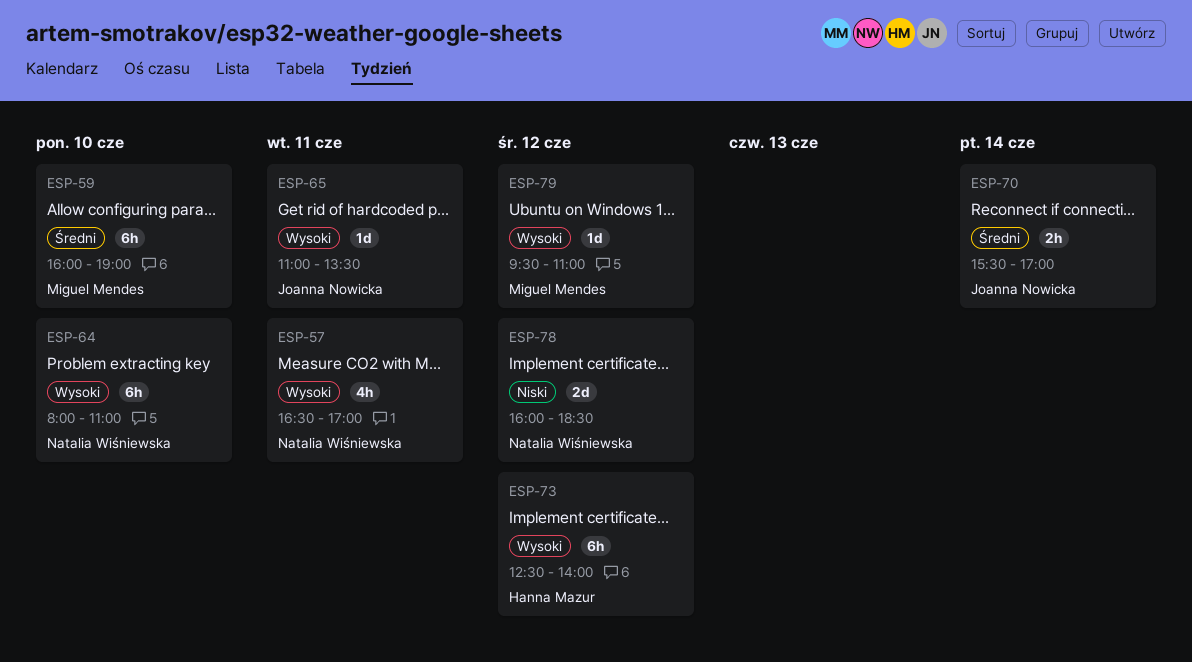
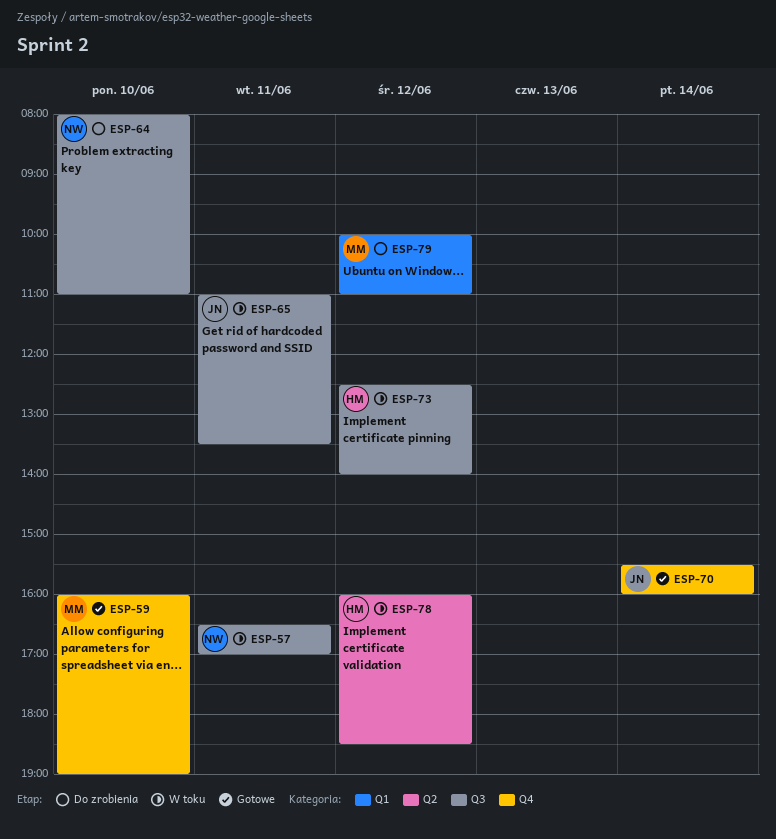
ESP-70, ends: 17:00 -> 16:00
ESP-78, owner: Natalia Wiśniewska -> Hanna Mazur
ESP-79, begins: 09:30 -> 10:00

